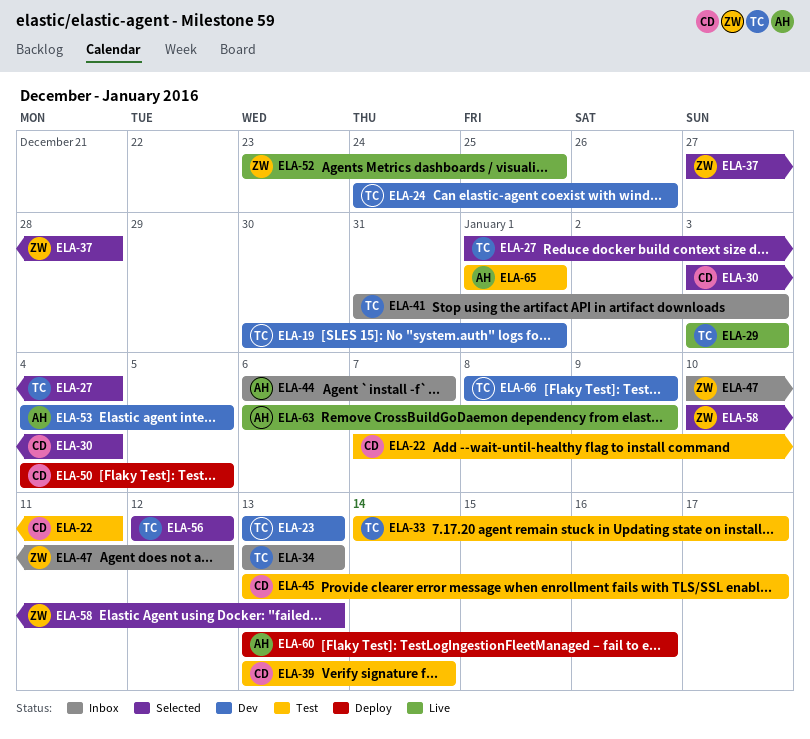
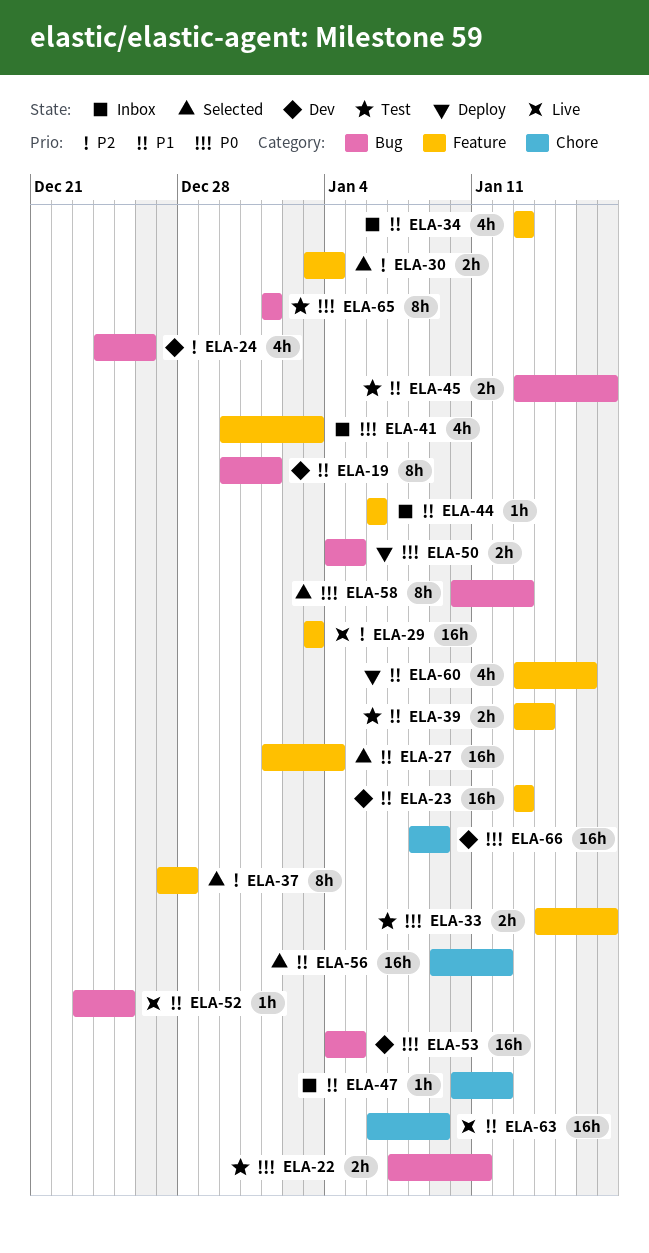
ELA-41, start: Dec 31 -> Dec 30
ELA-44, due: Jan 7 -> Jan 6
ELA-56, start: Jan 12 -> Jan 9

